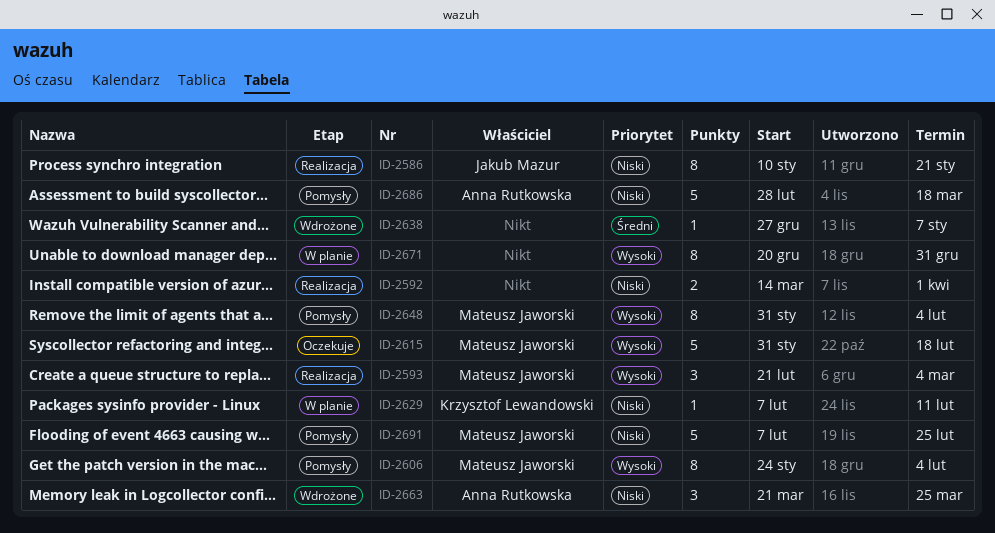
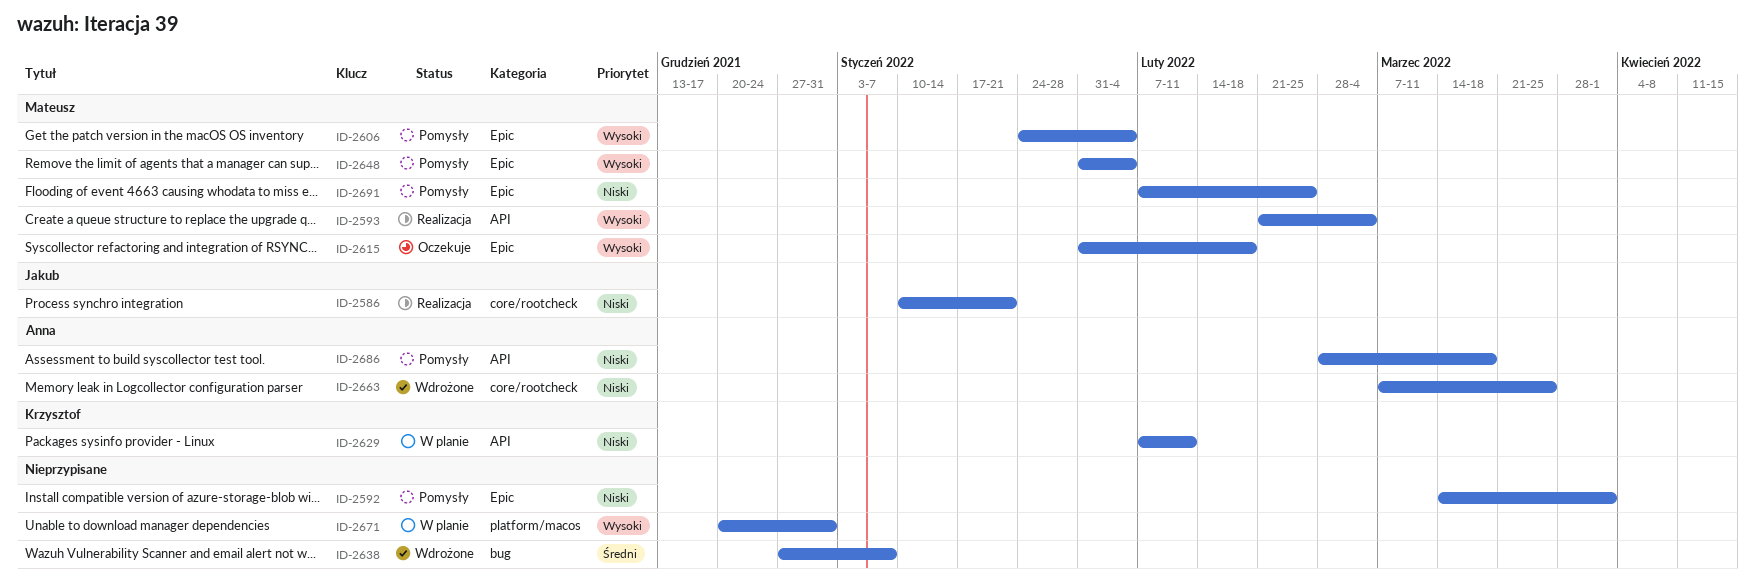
ID-2592, status: Realizacja -> Pomysły
ID-2663, start: Mar 21 -> Mar 7

